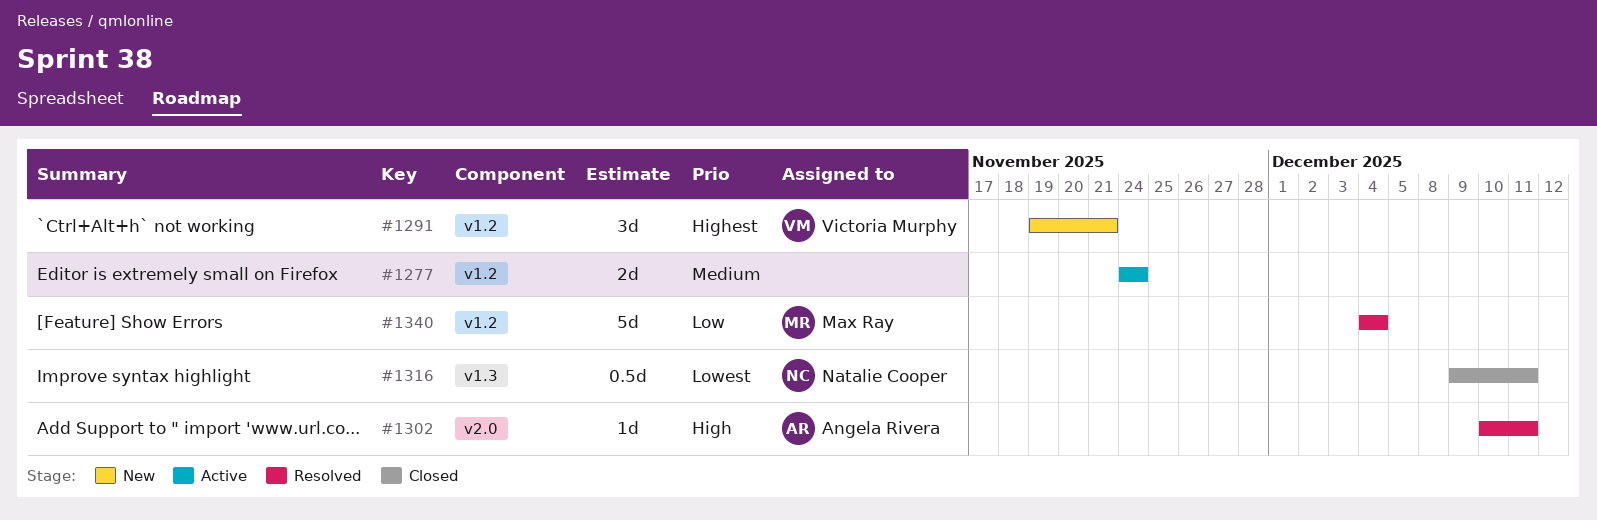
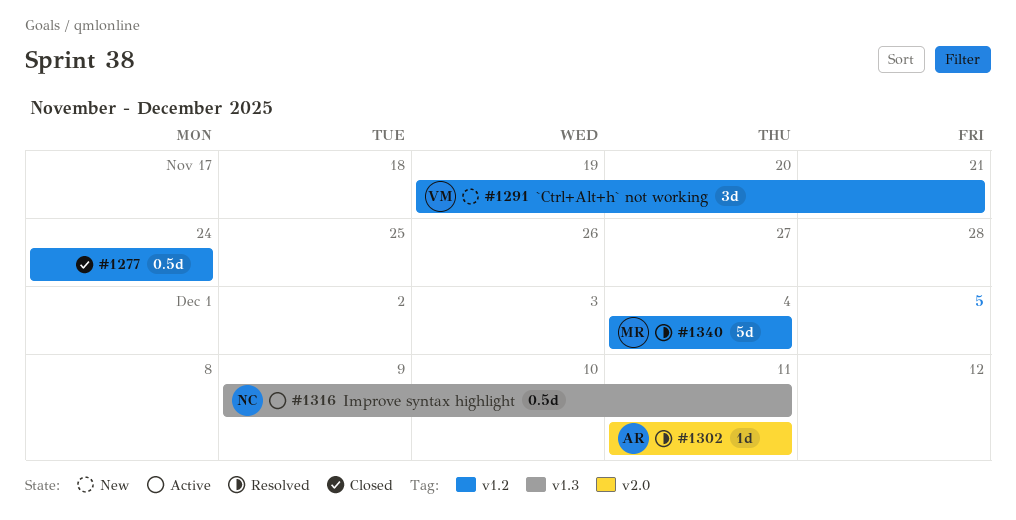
#1277, status: Active -> Closed
#1277, estimate: 2d -> 0.5d
#1302, start: Dec 10 -> Dec 11
#1316, status: Closed -> Active

